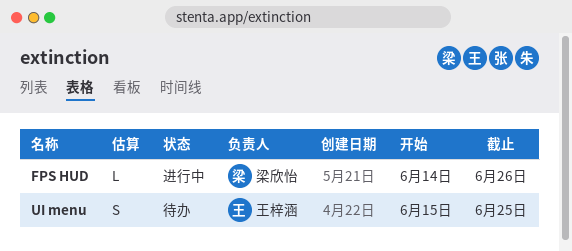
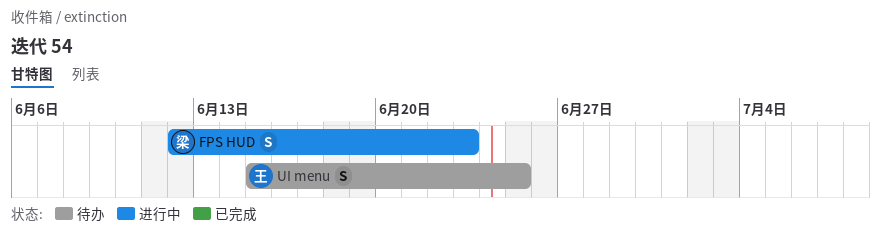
FPS HUD, estimate: L -> S
FPS HUD, start: Jun 14 -> Jun 12
FPS HUD, due: Jun 26 -> Jun 23

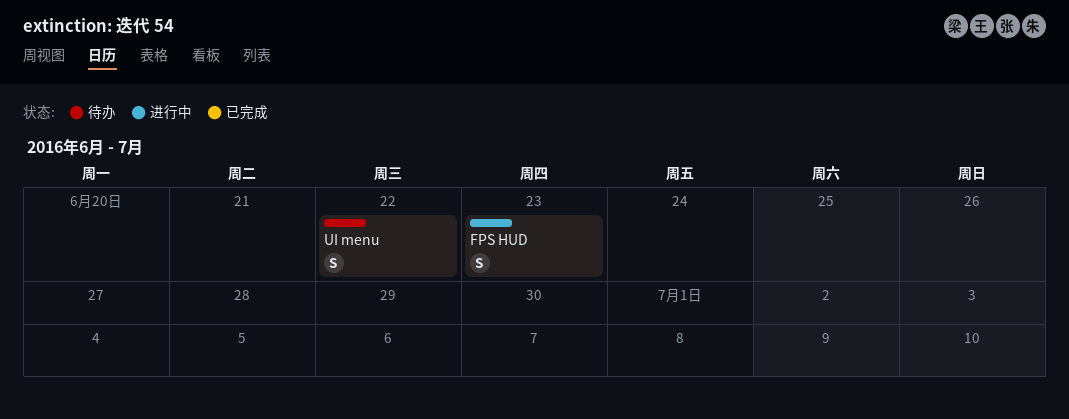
UI menu, due: Jun 25 -> Jun 22

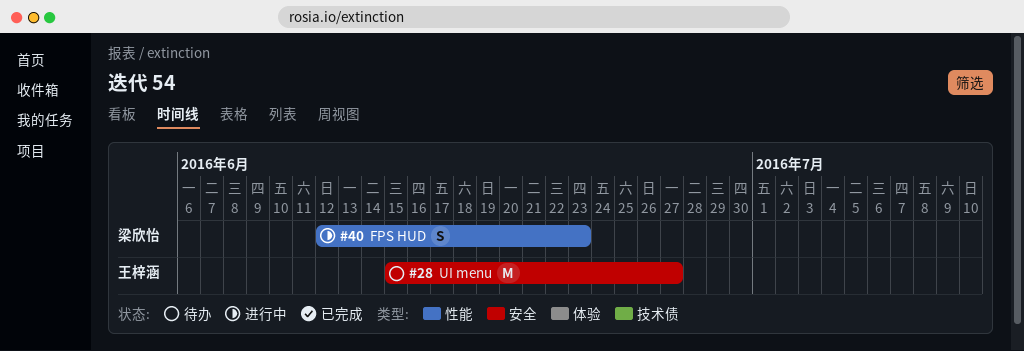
UI menu, estimate: S -> M
UI menu, due: Jun 22 -> Jun 27

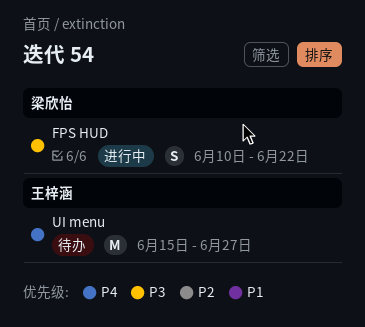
FPS HUD, start: Jun 12 -> Jun 10
FPS HUD, due: Jun 23 -> Jun 22

